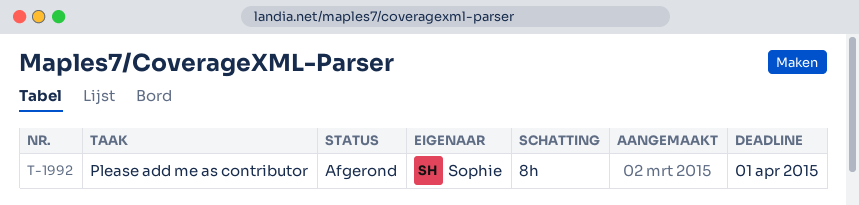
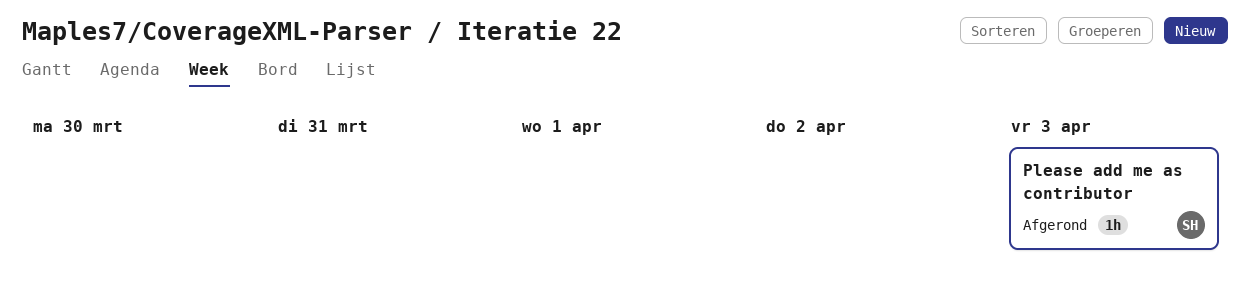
Please add me as contributor, estimate: 8h -> 1h
Please add me as contributor, due: Apr 1 -> Apr 3

